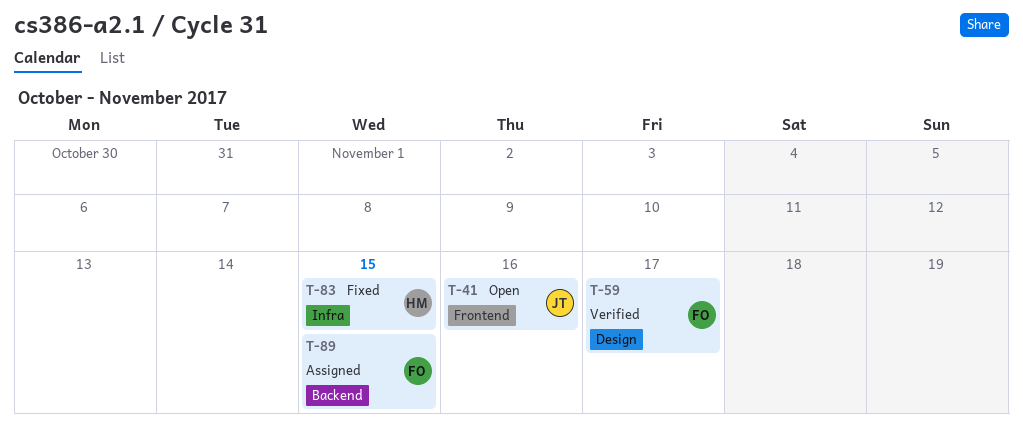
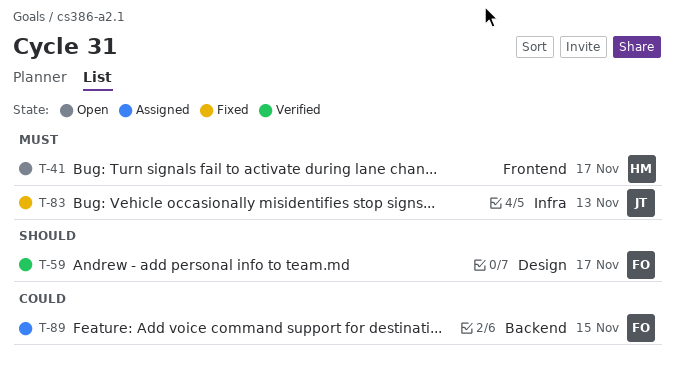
T-41, owner: JT -> HM
T-41, due: Nov 16 -> Nov 17
T-83, owner: HM -> JT
T-83, due: Nov 15 -> Nov 13

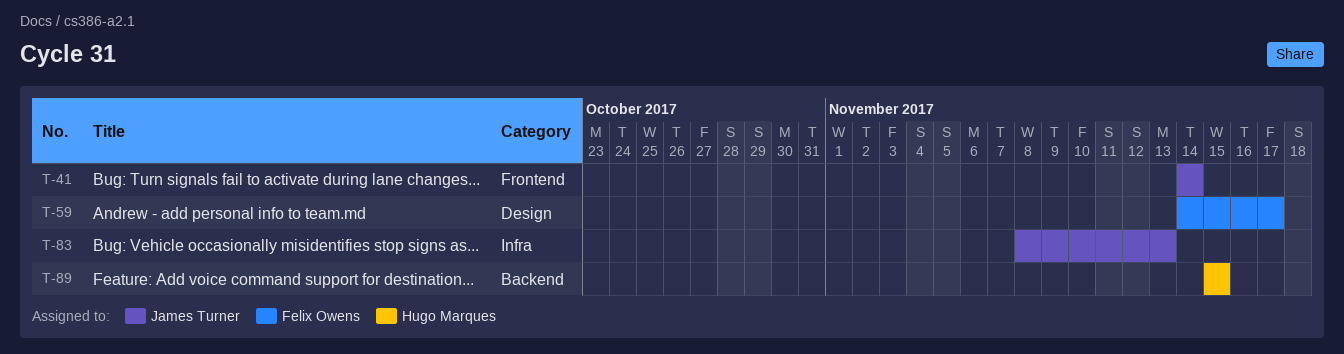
T-41, owner: Hugo Marques -> James Turner
T-41, due: Nov 17 -> Nov 14
T-89, owner: Felix Owens -> Hugo Marques

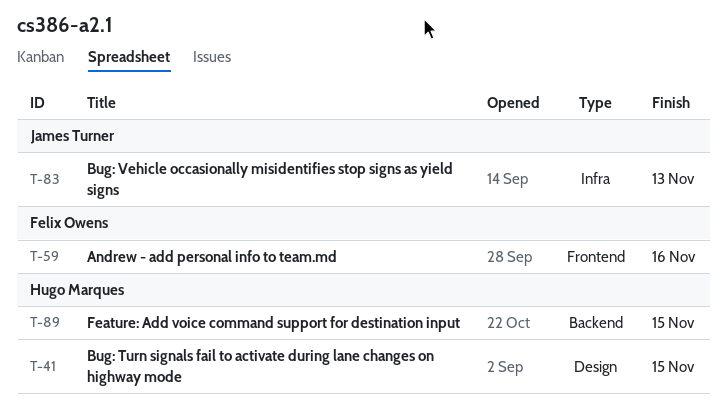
T-41, owner: James Turner -> Hugo Marques
T-41, label: Frontend -> Design
T-41, due: Nov 14 -> Nov 15
T-59, label: Design -> Frontend
T-59, due: Nov 17 -> Nov 16

